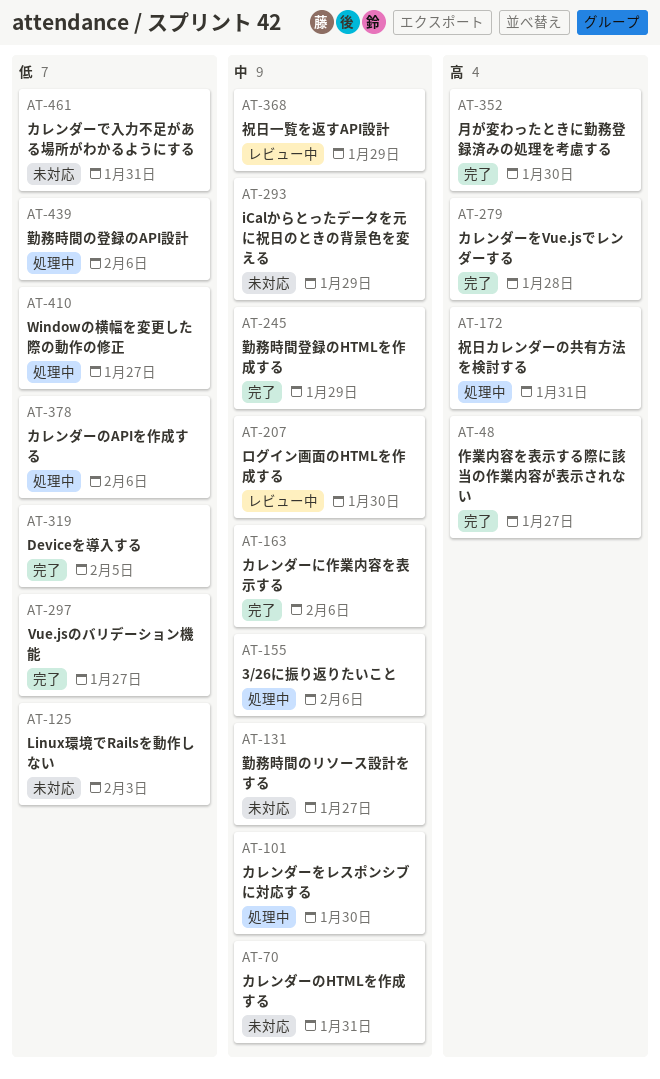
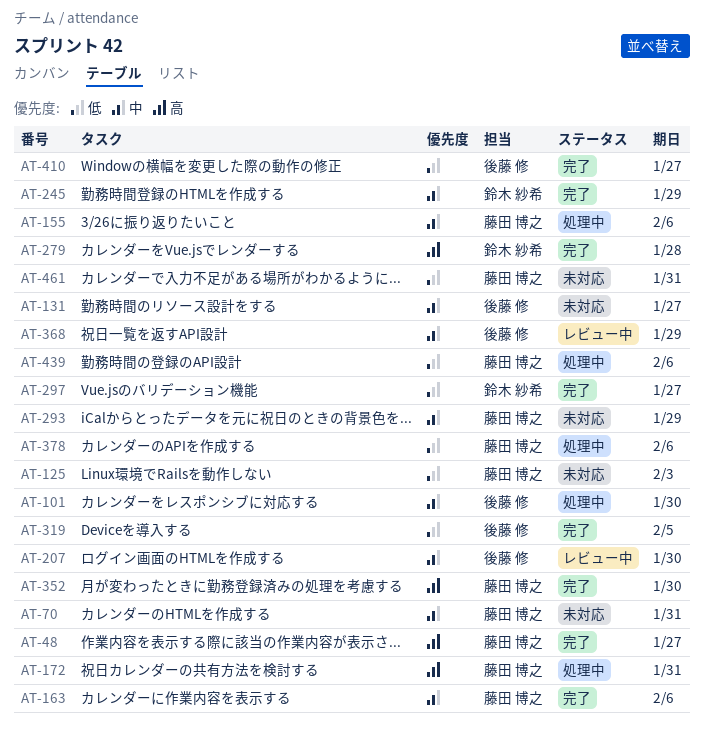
AT-410, status: 処理中 -> 完了

